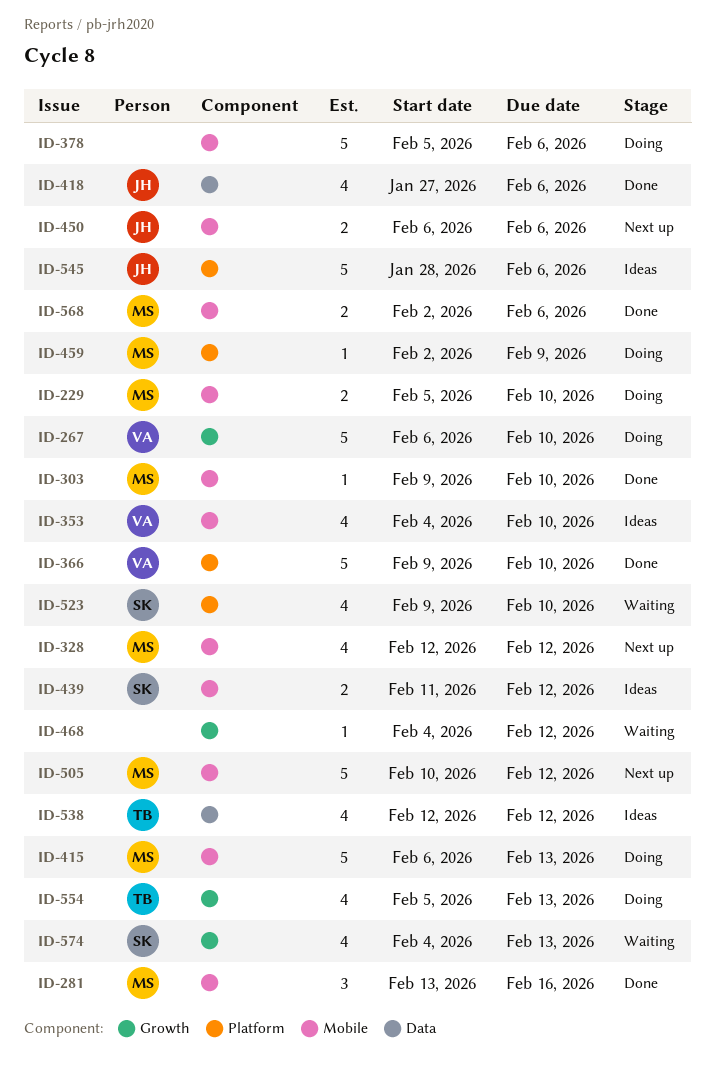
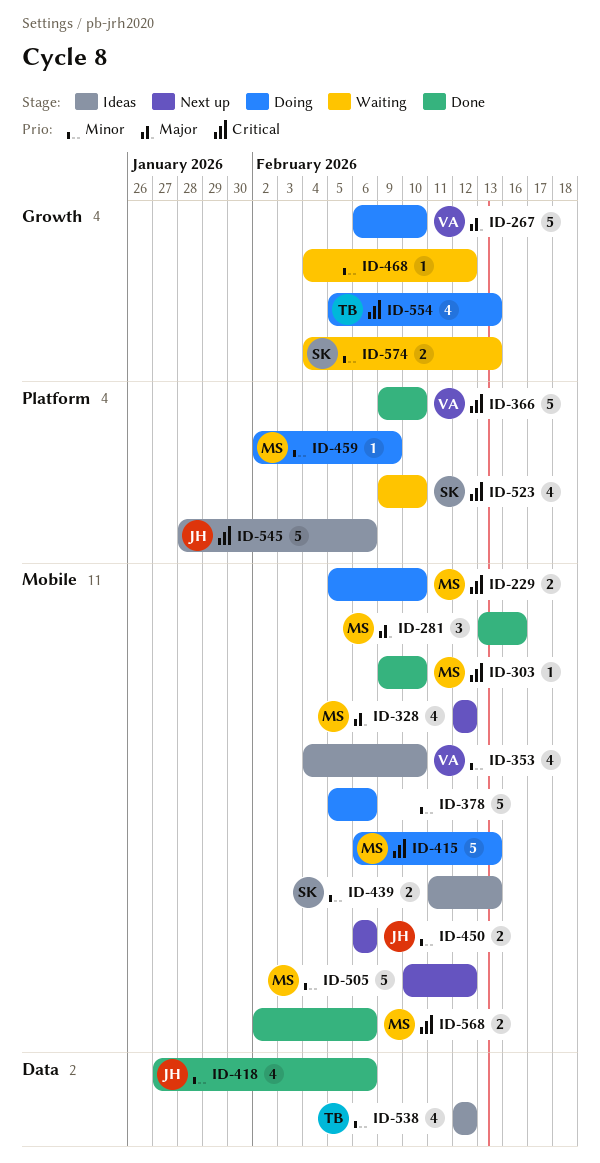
ID-439, due: Feb 12 -> Feb 13
ID-574, estimate: 4 -> 2

